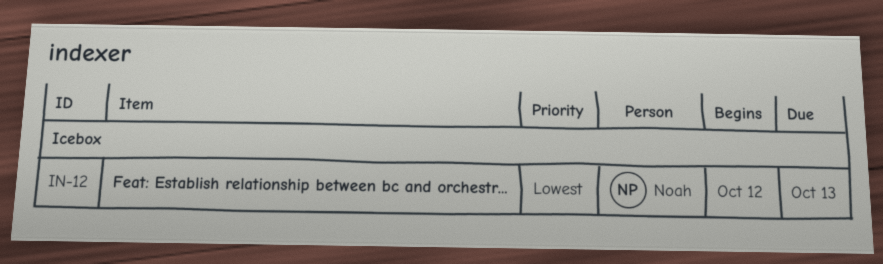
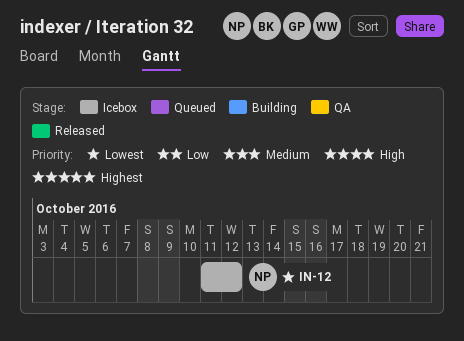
IN-12, start: Oct 12 -> Oct 11
IN-12, due: Oct 13 -> Oct 12

